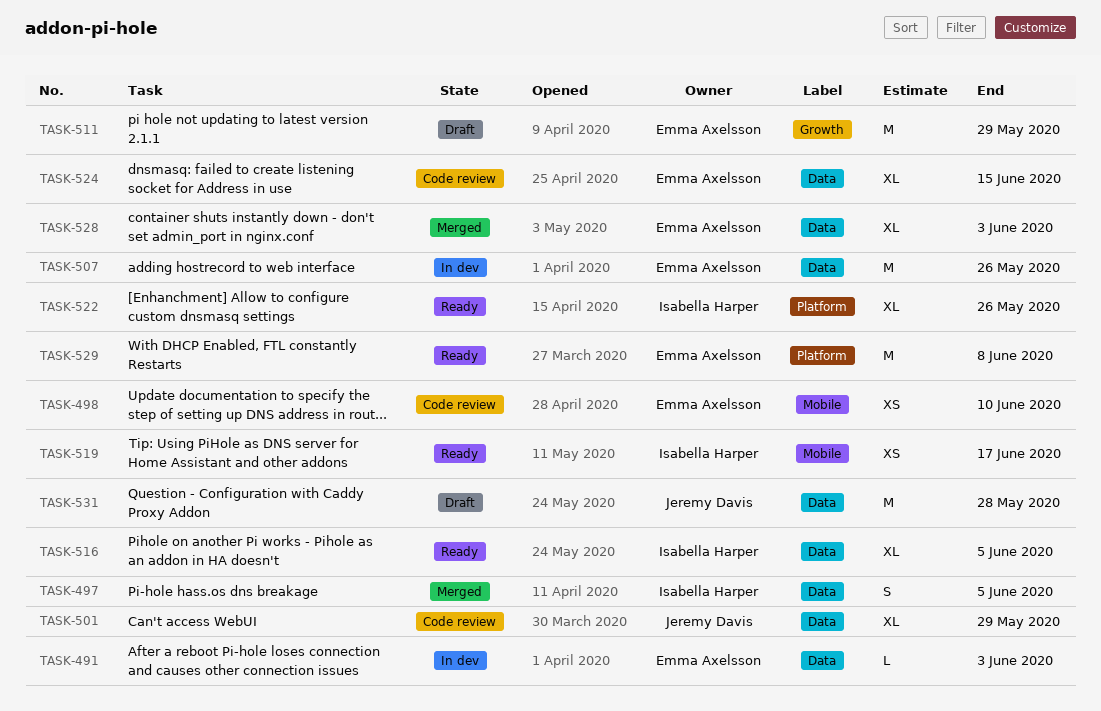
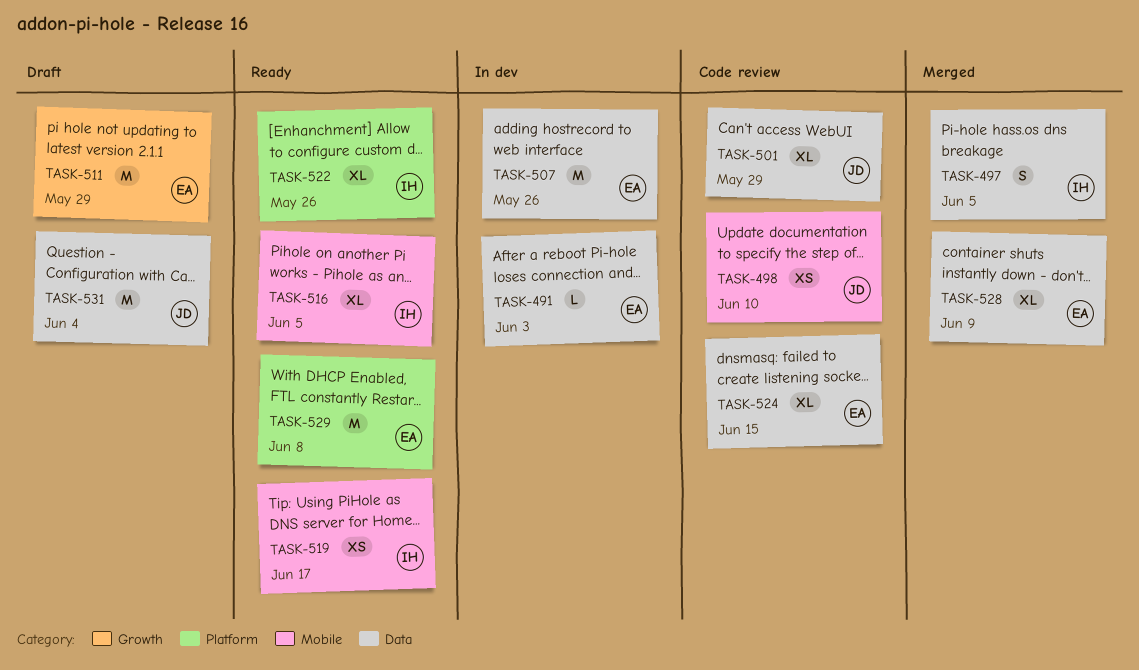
TASK-498, owner: Emma Axelsson -> Jeremy Davis
TASK-516, label: Data -> Mobile
TASK-528, due: Jun 3 -> Jun 9
TASK-531, due: May 28 -> Jun 4

